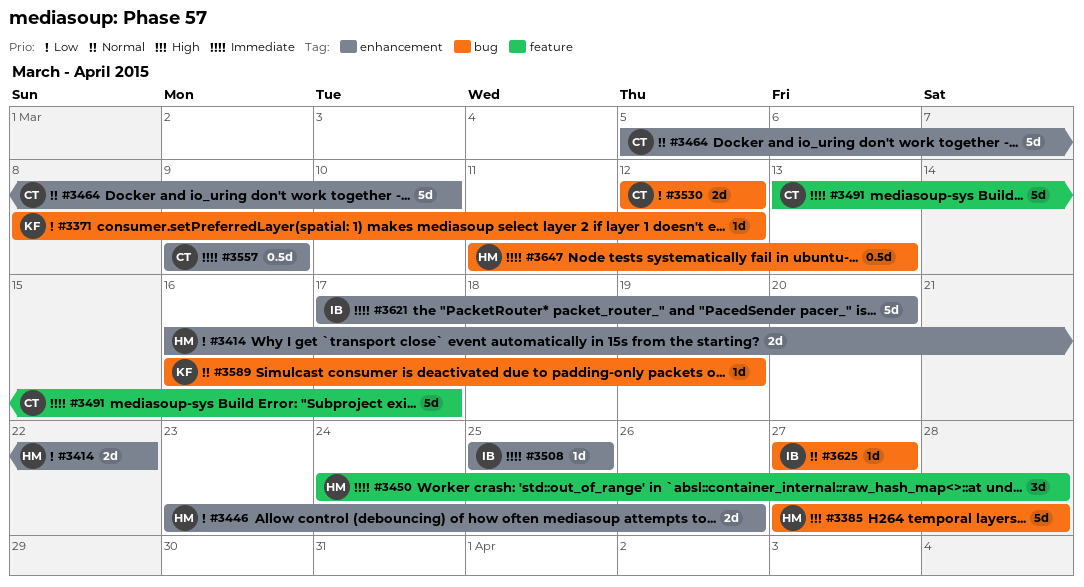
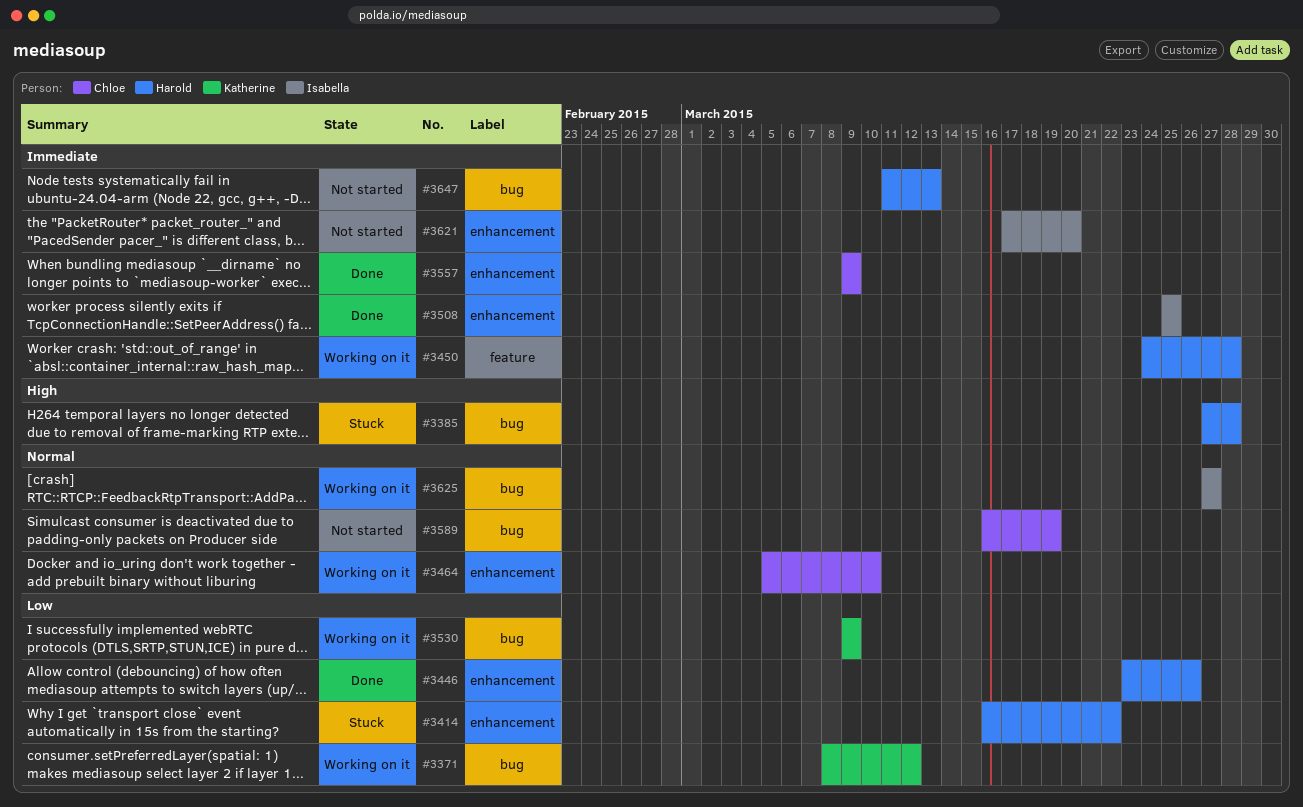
#3491: present -> none
#3530, owner: Chloe -> Katherine
#3530, start: Mar 12 -> Mar 9
#3530, due: Mar 12 -> Mar 9
#3589, owner: Katherine -> Chloe

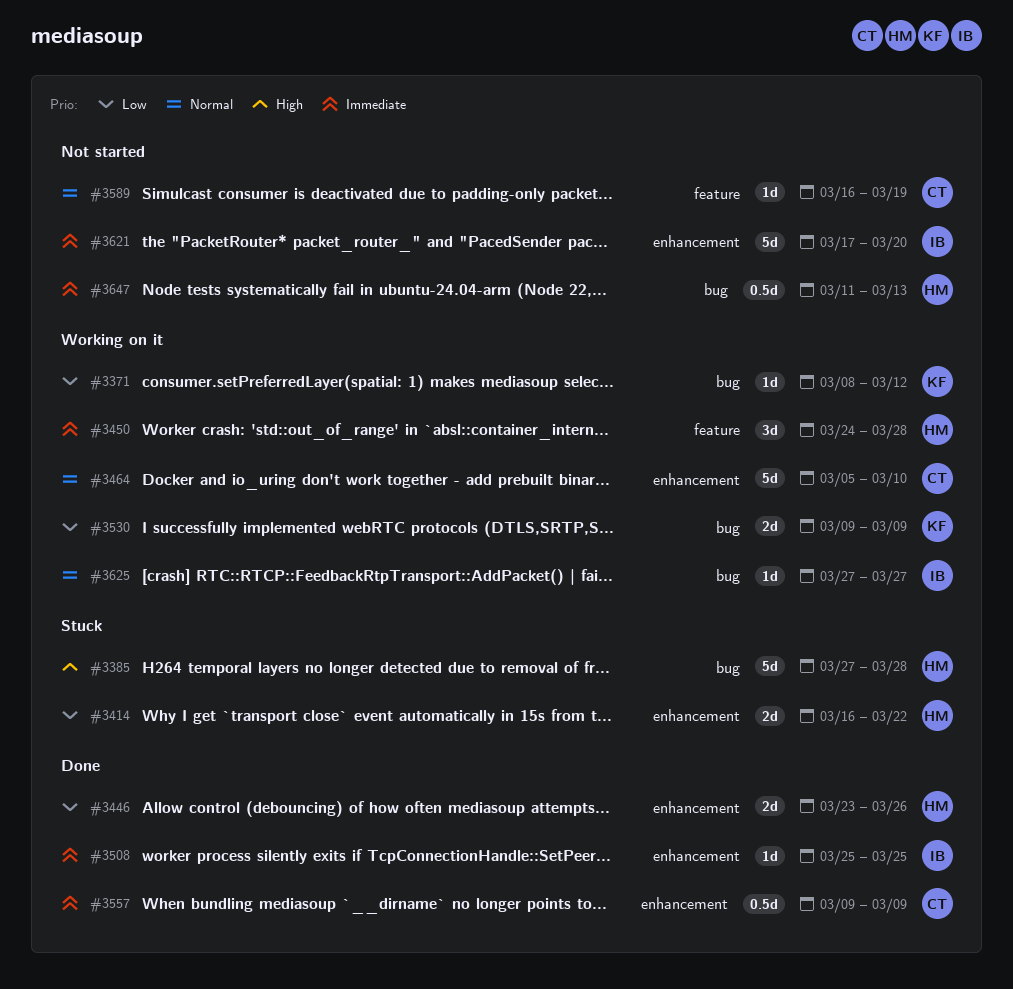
#3589, label: bug -> feature

